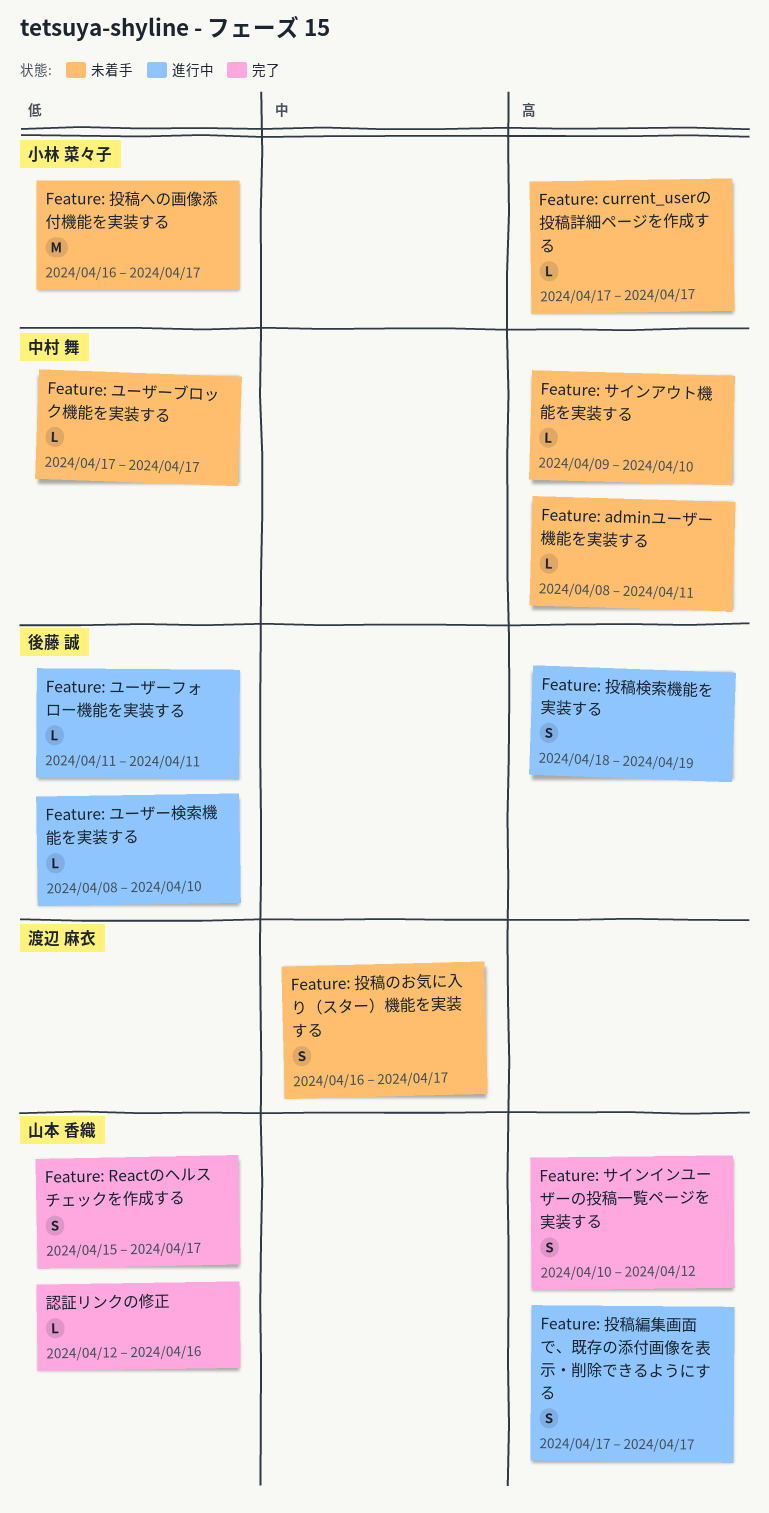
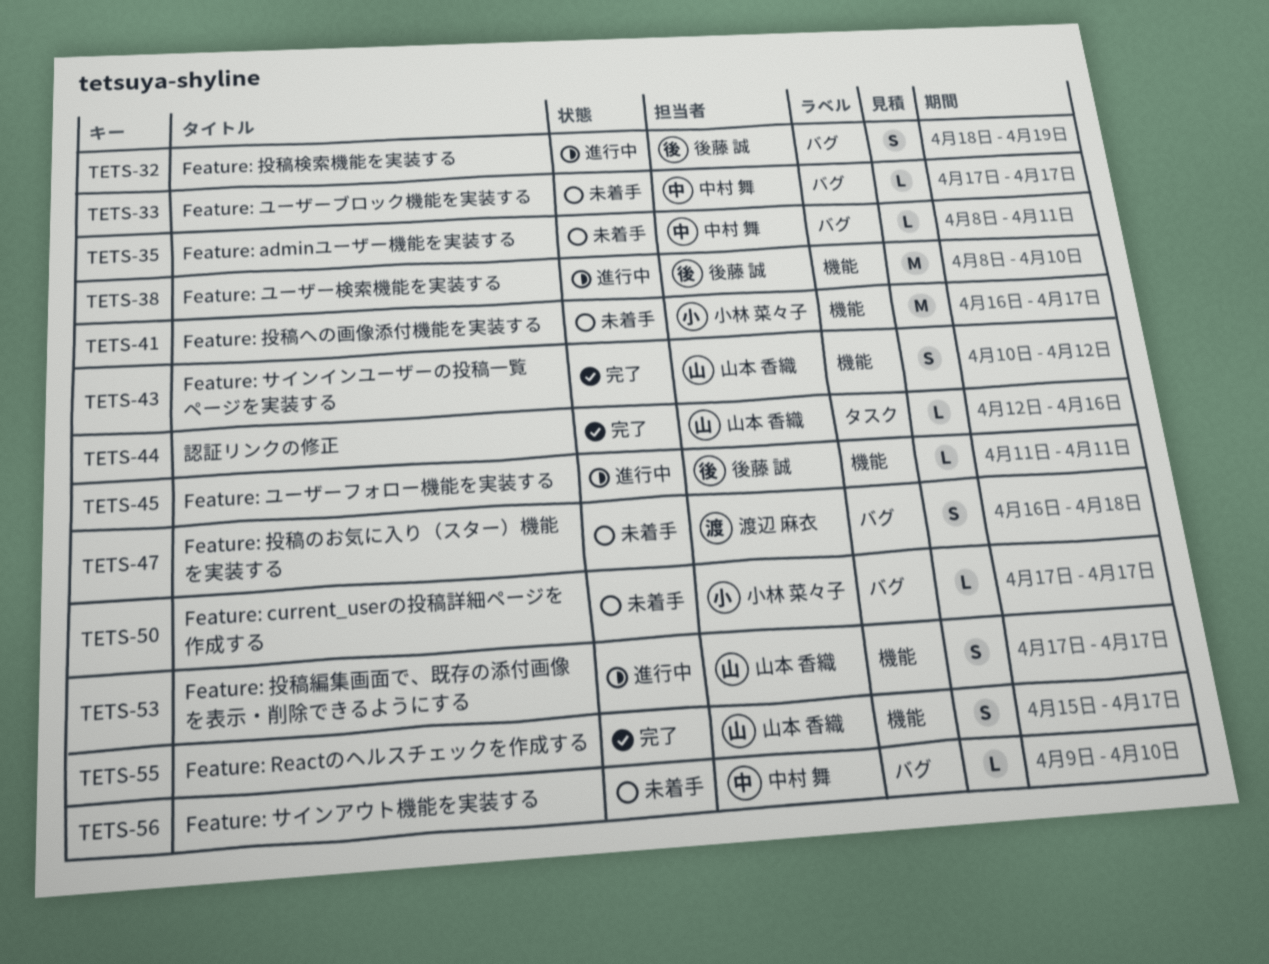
Feature: ユーザー検索機能を実装する, estimate: L -> M
Feature: 投稿のお気に入り（スター）機能を実装する, due: Apr 17 -> Apr 18

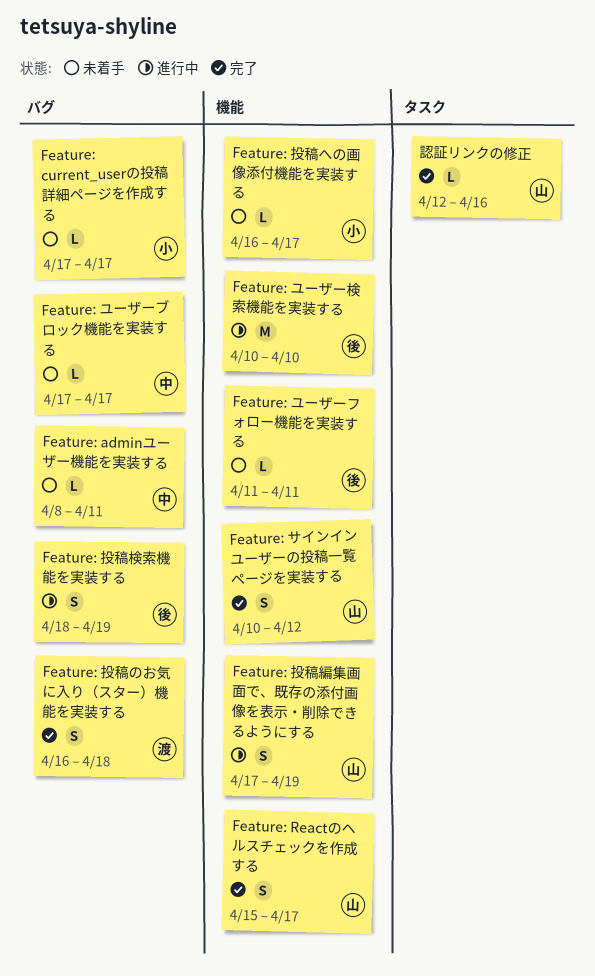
Feature: サインアウト機能を実装する: present -> none
Feature: ユーザーフォロー機能を実装する, status: 進行中 -> 未着手
Feature: ユーザー検索機能を実装する, start: Apr 8 -> Apr 10
Feature: 投稿のお気に入り（スター）機能を実装する, status: 未着手 -> 完了
Feature: 投稿への画像添付機能を実装する, estimate: M -> L
Feature: 投稿編集画面で、既存の添付画像を表示・削除できるようにする, due: Apr 17 -> Apr 19

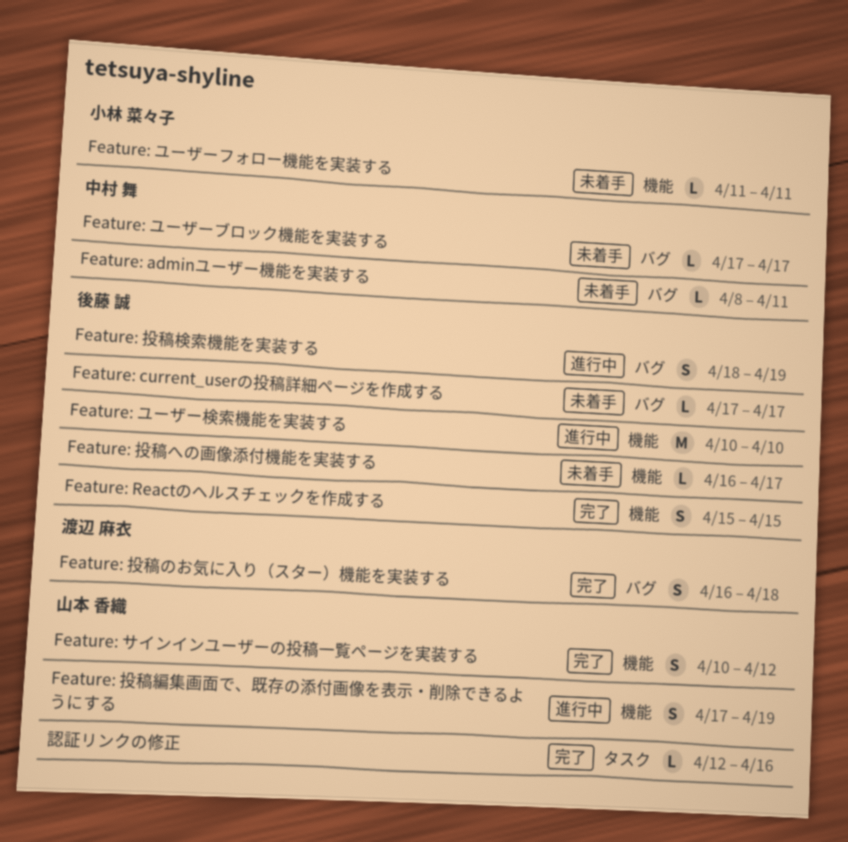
Feature: current_userの投稿詳細ページを作成する, owner: 小林 菜々子 -> 後藤 誠
Feature: Reactのヘルスチェックを作成する, owner: 山本 香織 -> 後藤 誠
Feature: Reactのヘルスチェックを作成する, due: Apr 17 -> Apr 15
Feature: ユーザーフォロー機能を実装する, owner: 後藤 誠 -> 小林 菜々子
Feature: 投稿への画像添付機能を実装する, owner: 小林 菜々子 -> 後藤 誠

